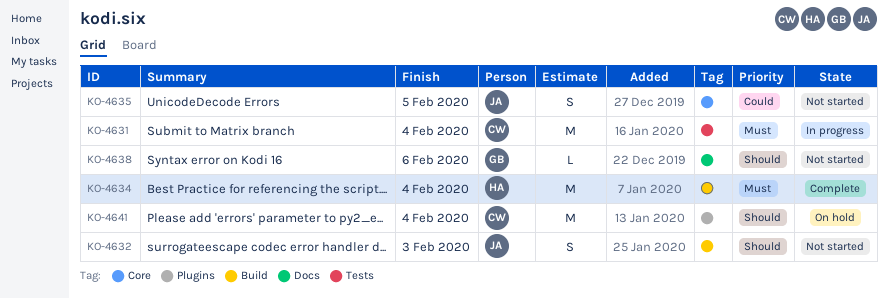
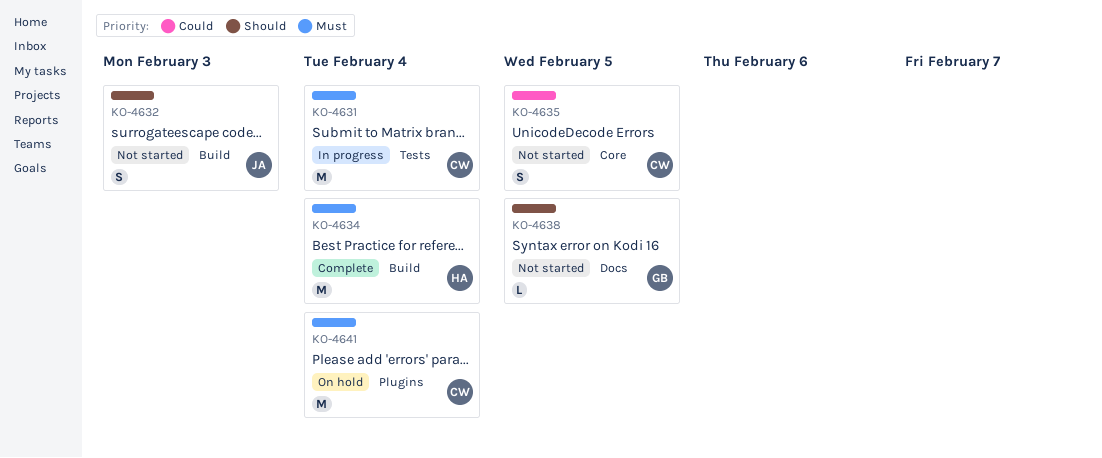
KO-4635, owner: JA -> CW
KO-4638, due: Feb 6 -> Feb 5
KO-4641, priority: Should -> Must

